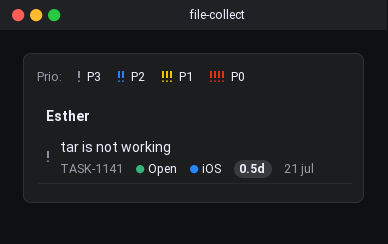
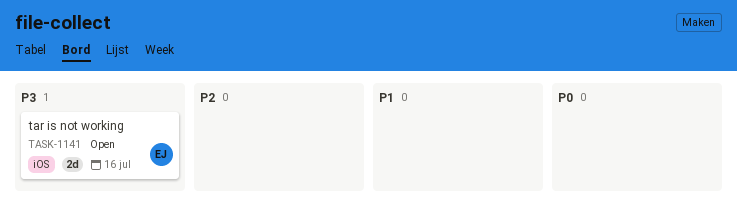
TASK-1141, estimate: 0.5d -> 2d
TASK-1141, due: Jul 21 -> Jul 16

